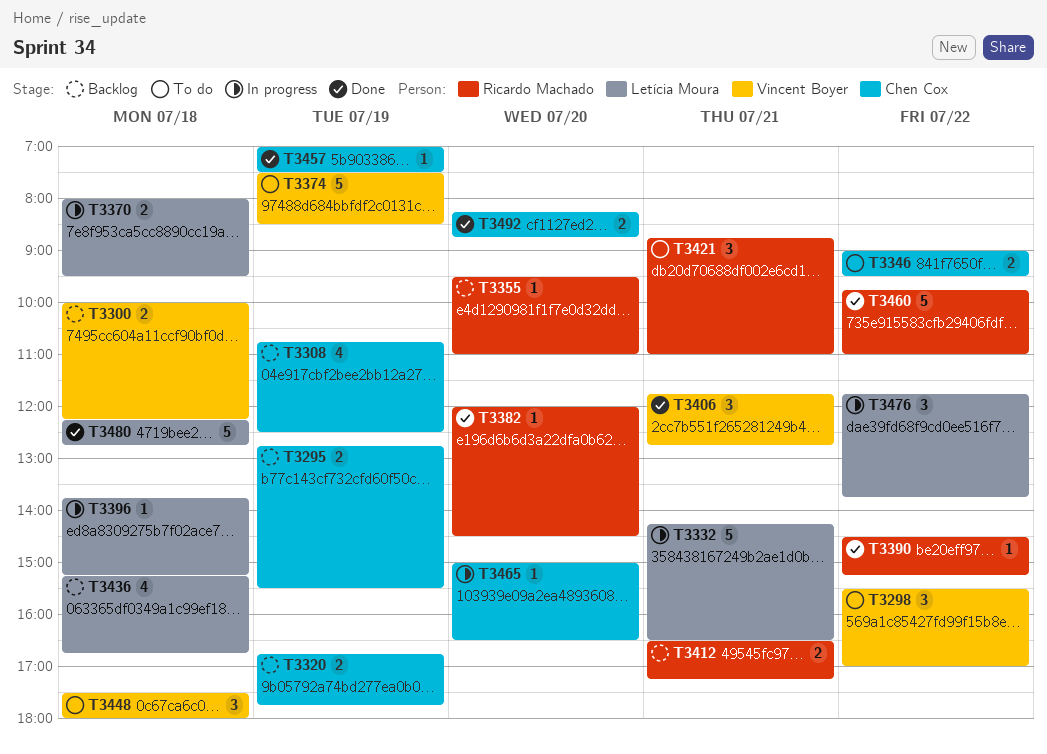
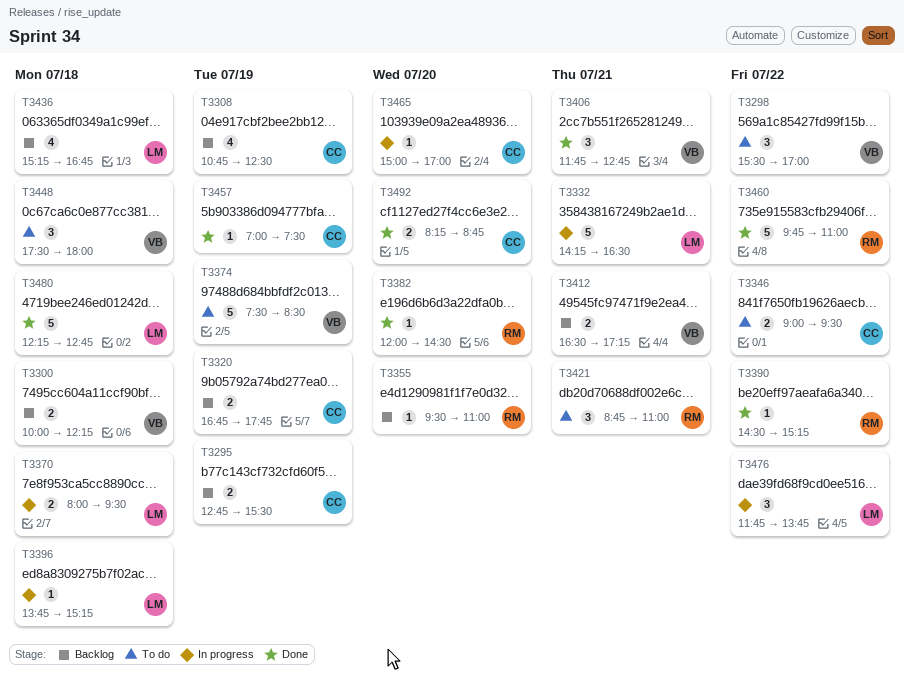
T3412, owner: Ricardo Machado -> Vincent Boyer
T3465, ends: 16:30 -> 17:00

